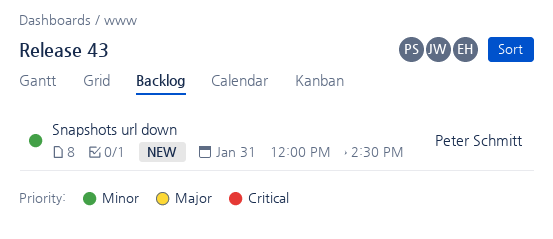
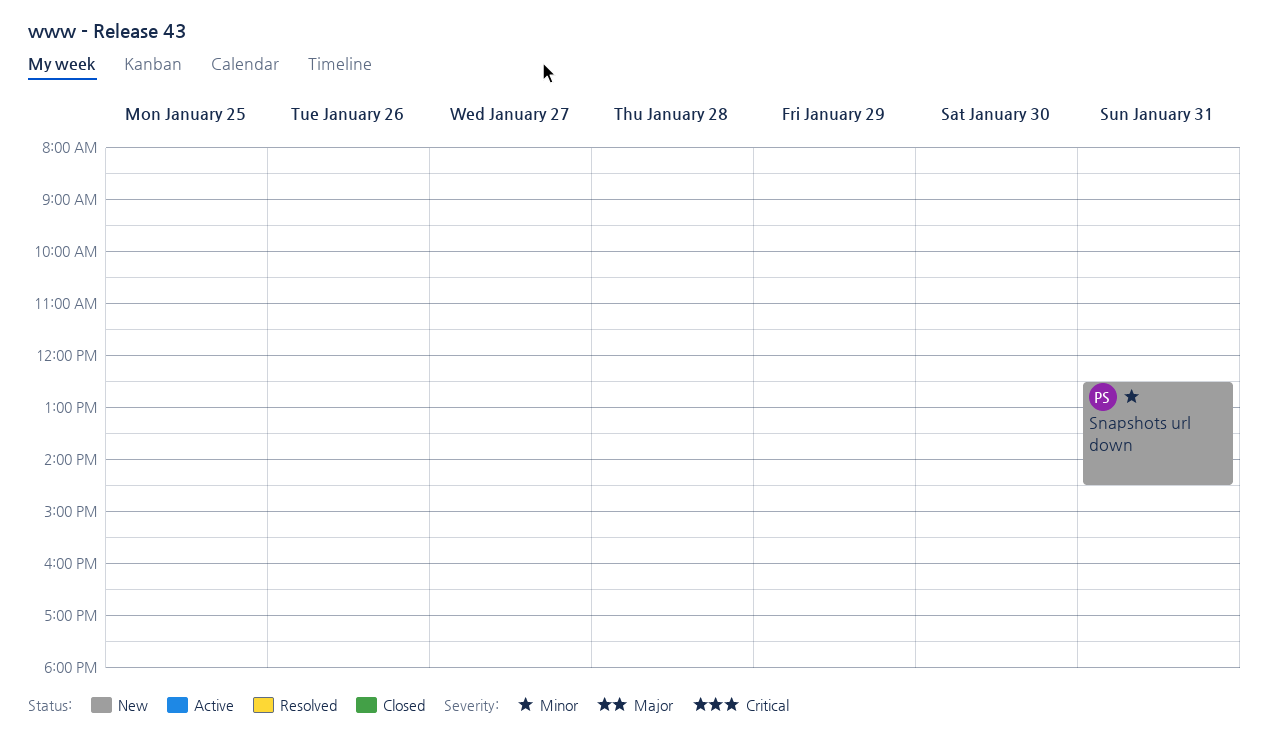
Snapshots url down, begins: 12:00 -> 12:30

